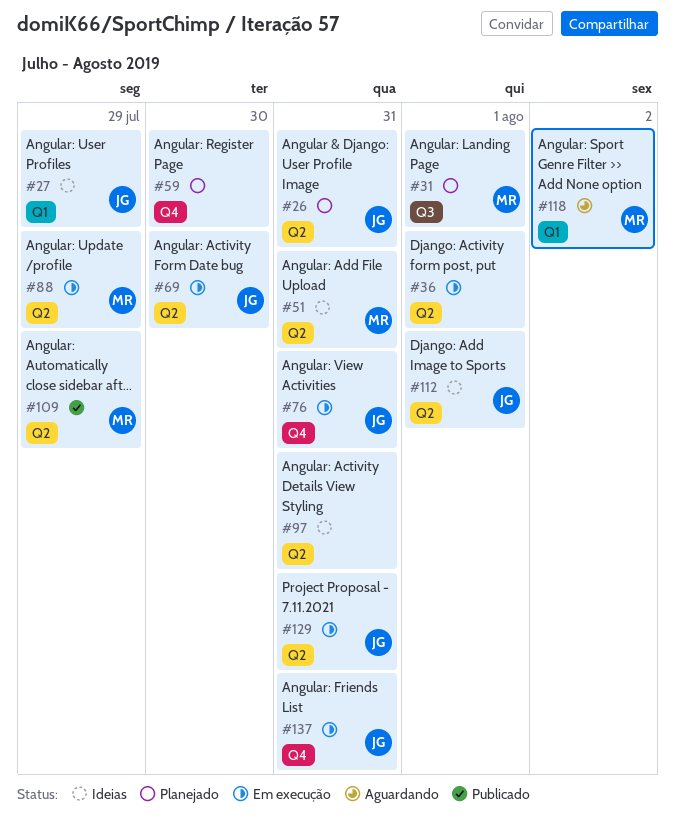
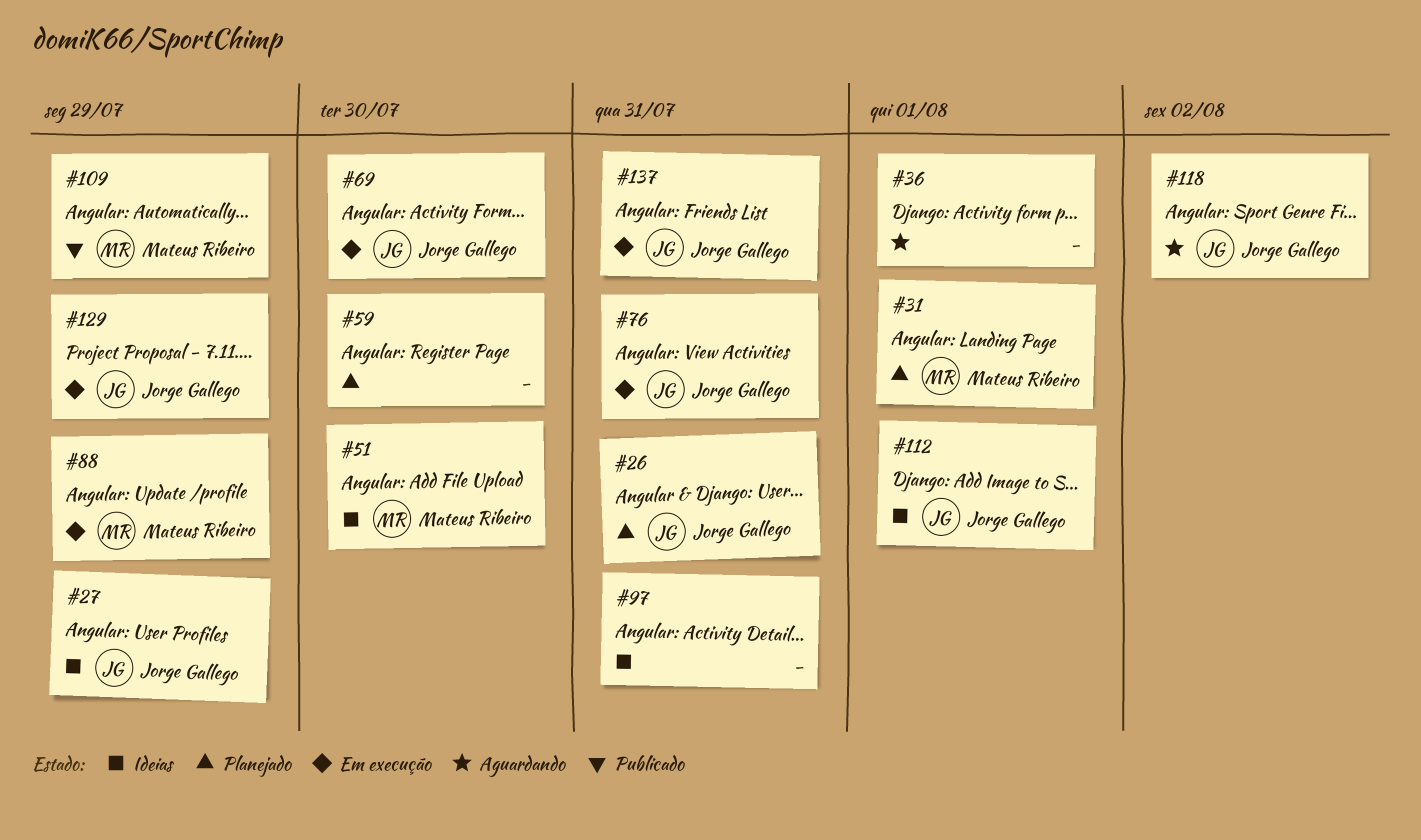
#36, status: Em execução -> Aguardando
#51, due: Jul 31 -> Jul 30
#118, owner: Mateus Ribeiro -> Jorge Gallego
#129, due: Jul 31 -> Jul 29

